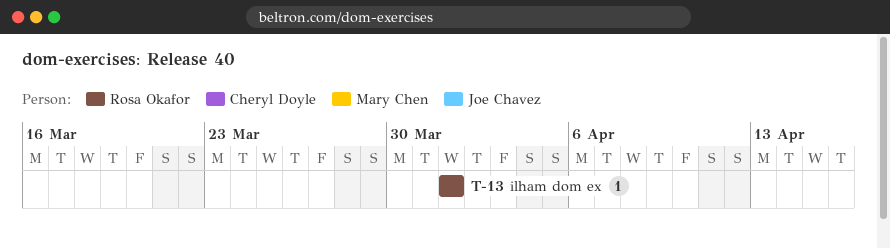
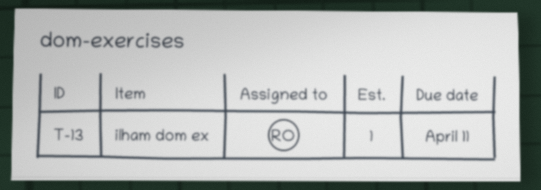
T-13, due: Apr 1 -> Apr 11

